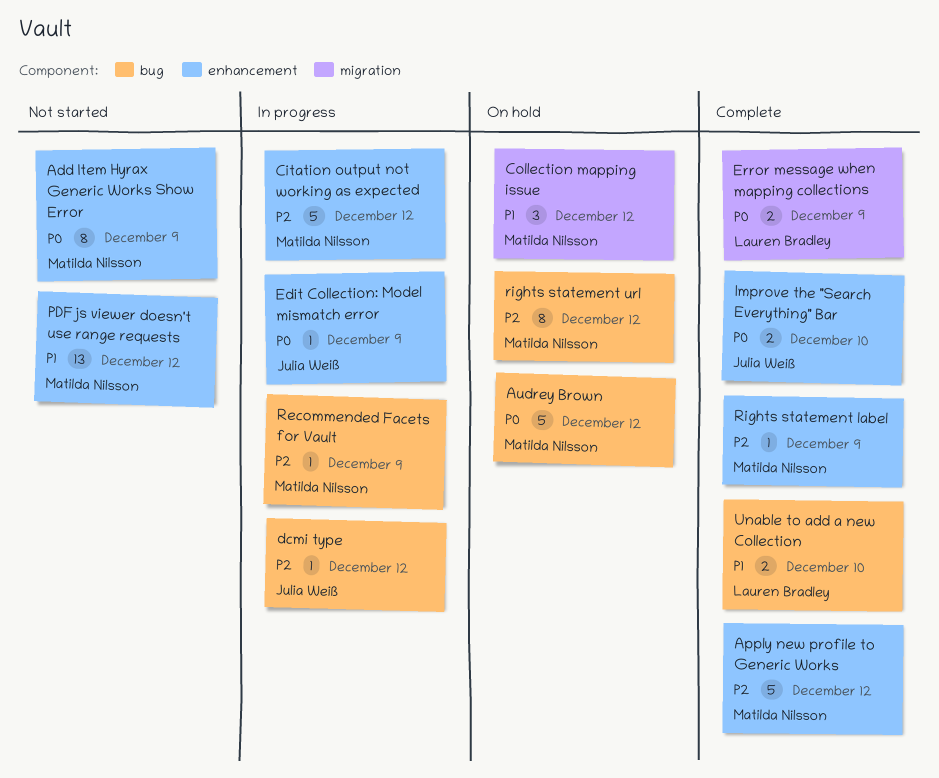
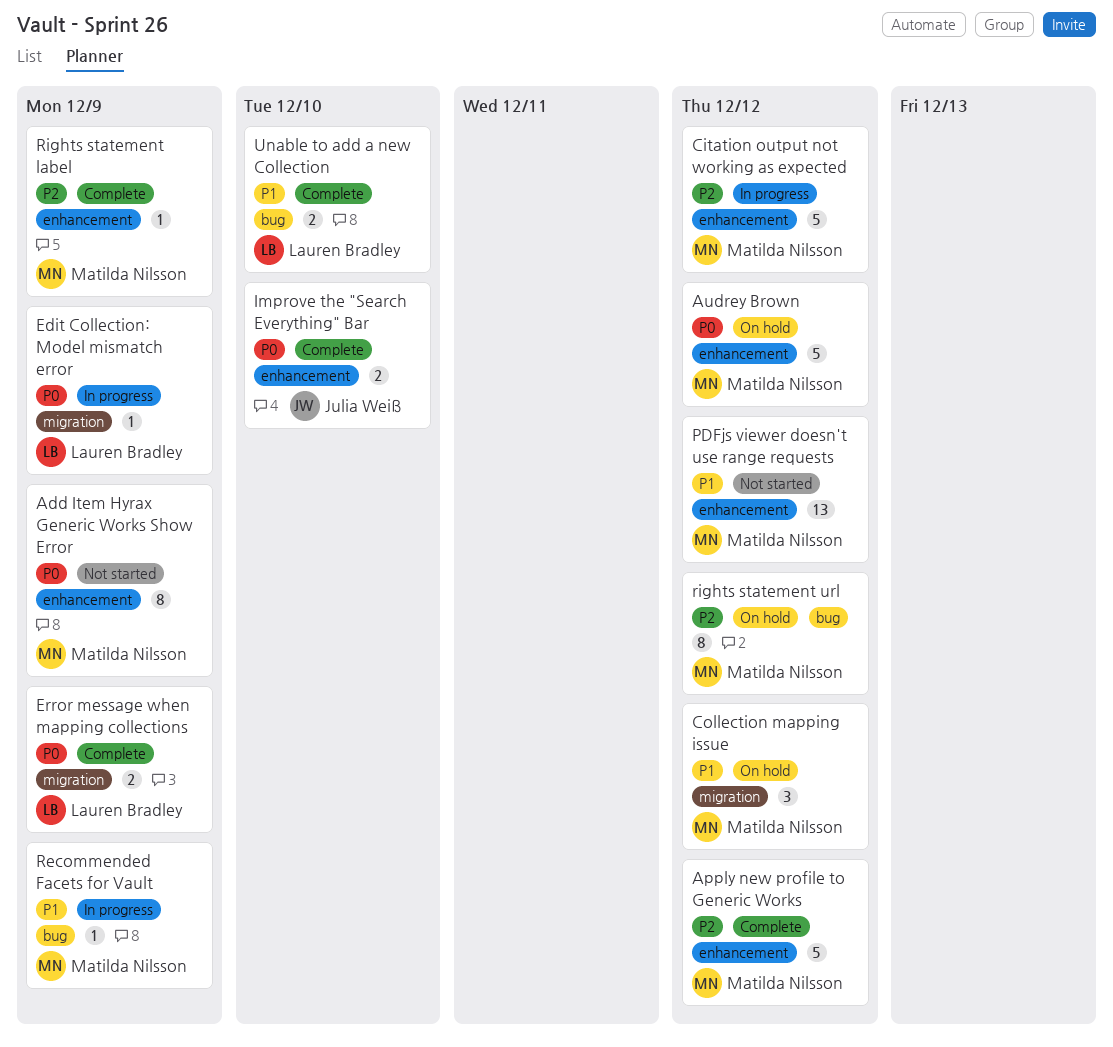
Audrey Brown, label: bug -> enhancement
dcmi type: present -> none
Edit Collection: Model mismatch error, owner: Julia Weiß -> Lauren Bradley
Edit Collection: Model mismatch error, label: enhancement -> migration
Recommended Facets for Vault, priority: P2 -> P1

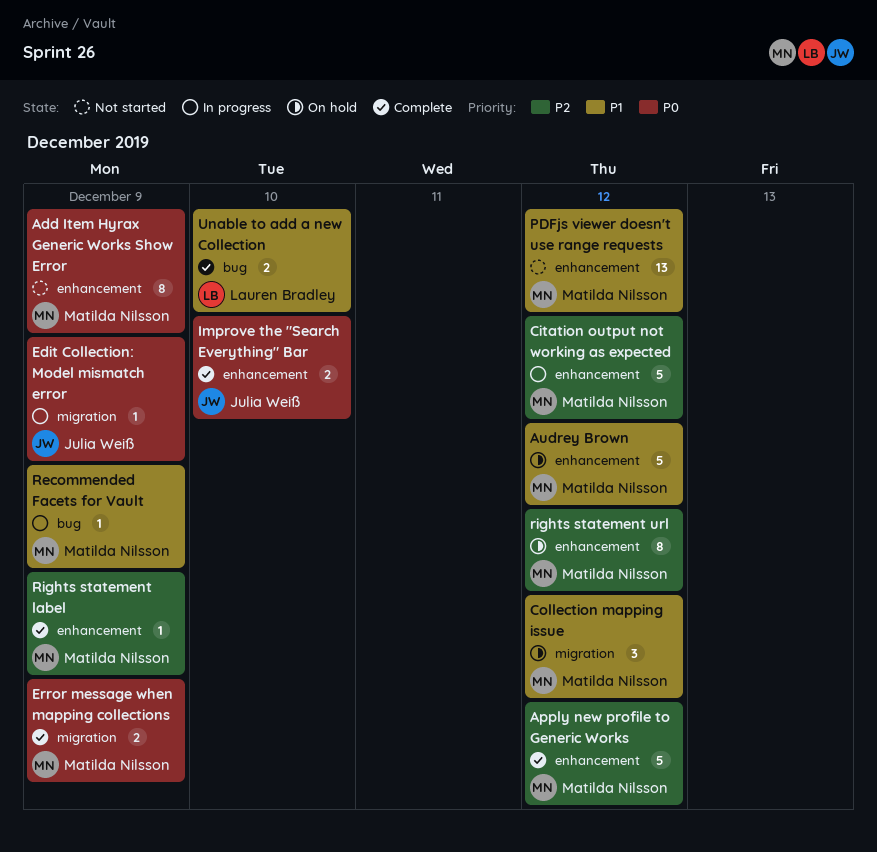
Audrey Brown, priority: P0 -> P1
Edit Collection: Model mismatch error, owner: Lauren Bradley -> Julia Weiß
Error message when mapping collections, owner: Lauren Bradley -> Matilda Nilsson
rights statement url, label: bug -> enhancement

